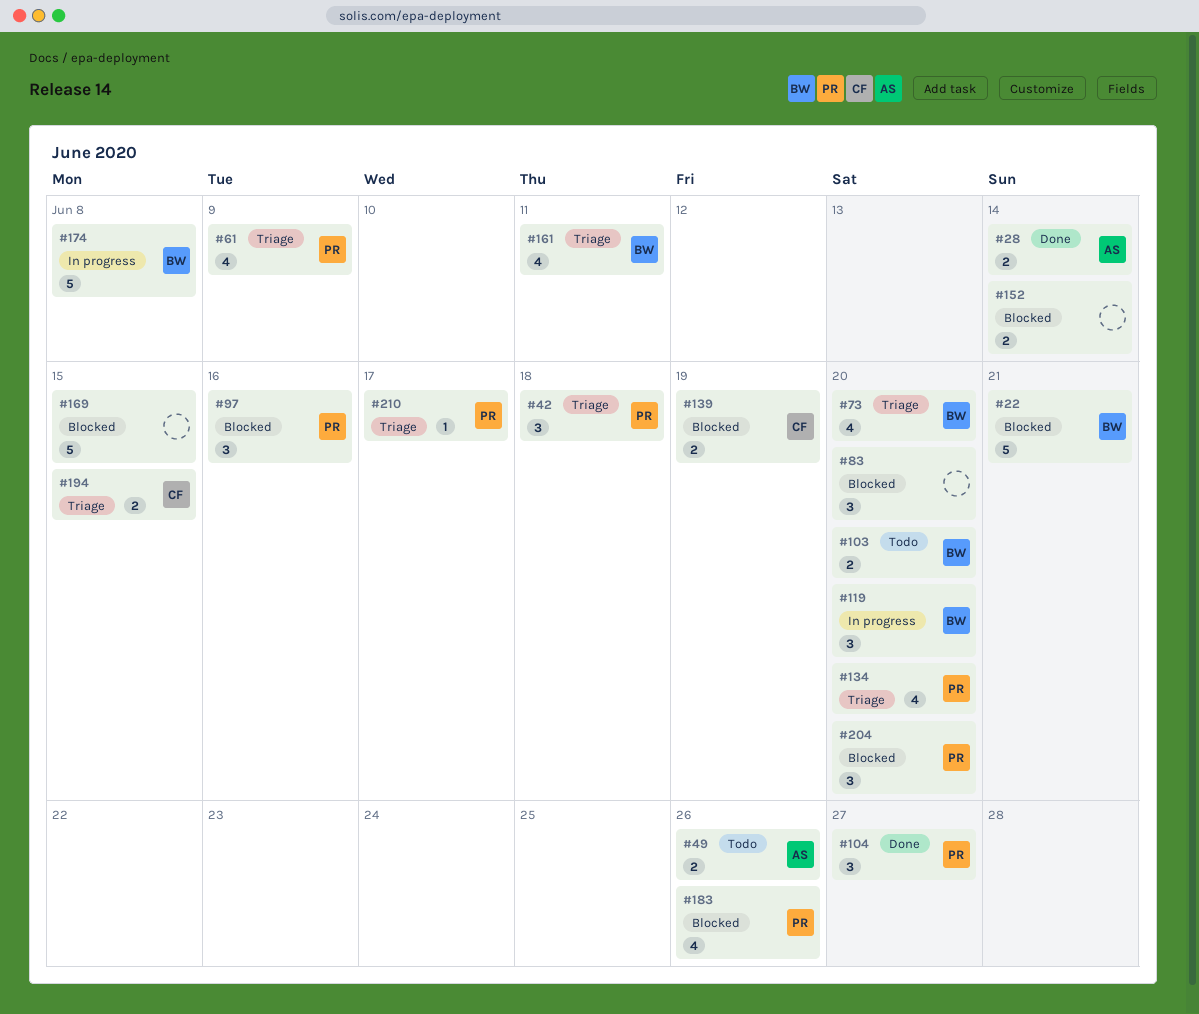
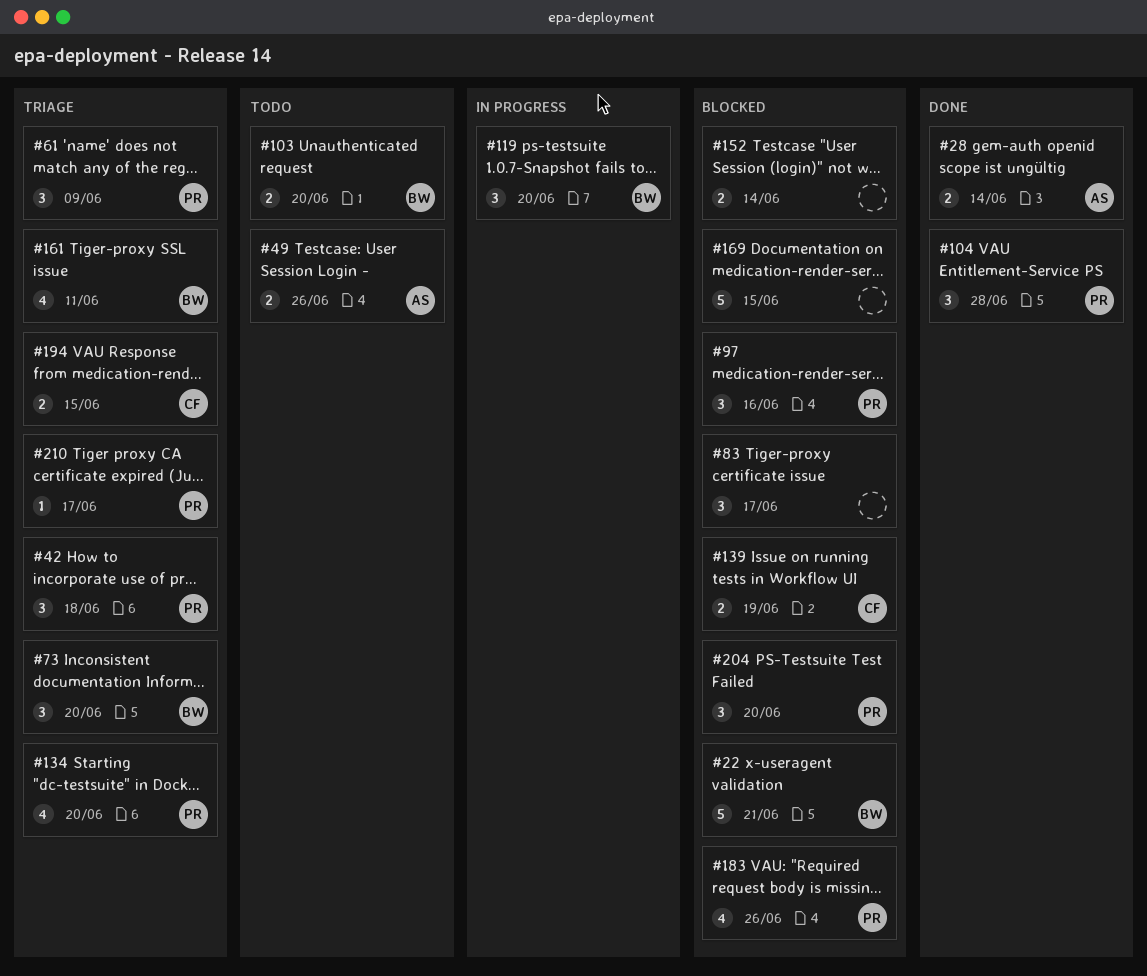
#61, estimate: 4 -> 3
#73, estimate: 4 -> 3
#83, due: Jun 20 -> Jun 17
#104, due: Jun 27 -> Jun 28
#174: present -> none

